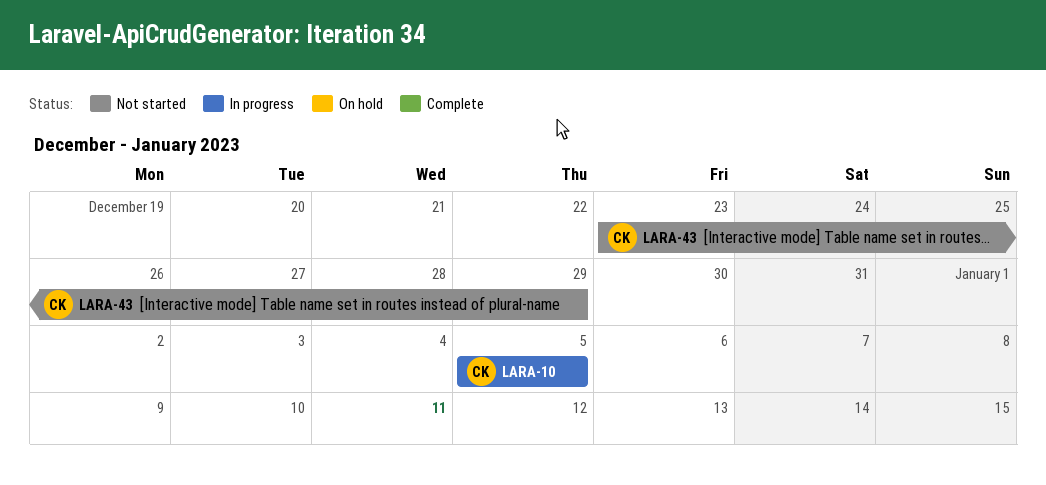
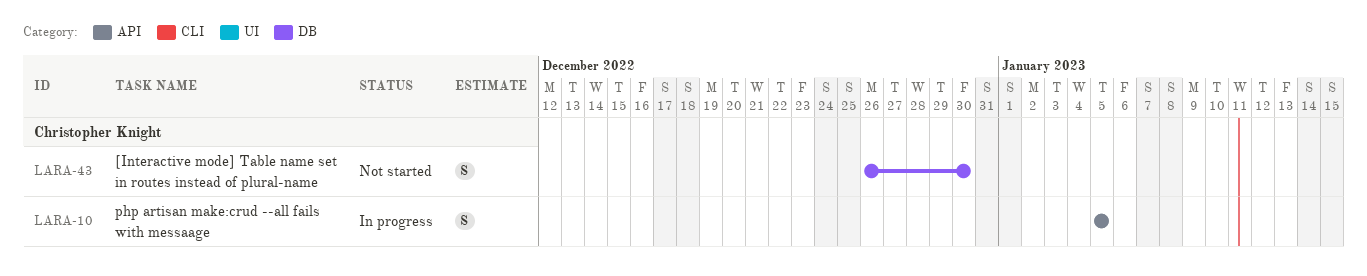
LARA-43, start: Dec 23 -> Dec 26
LARA-43, due: Dec 29 -> Dec 30

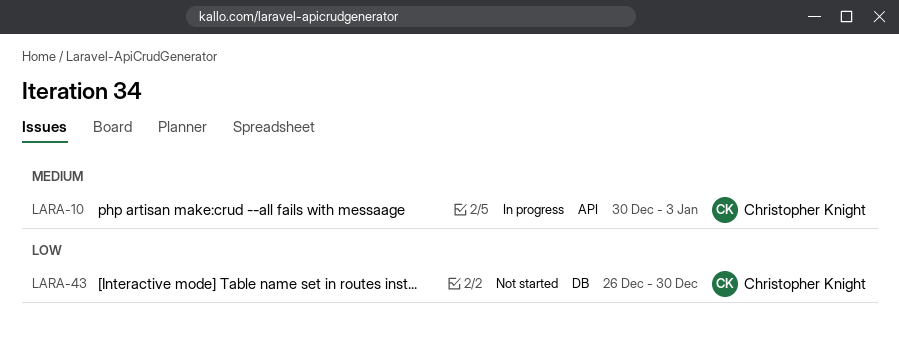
LARA-10, start: Jan 5 -> Dec 30
LARA-10, due: Jan 5 -> Jan 3

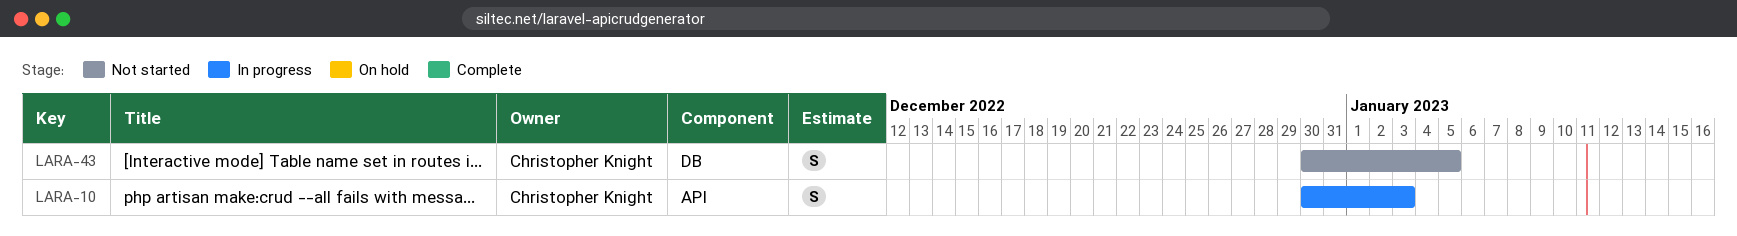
LARA-43, start: Dec 26 -> Dec 30
LARA-43, due: Dec 30 -> Jan 5

